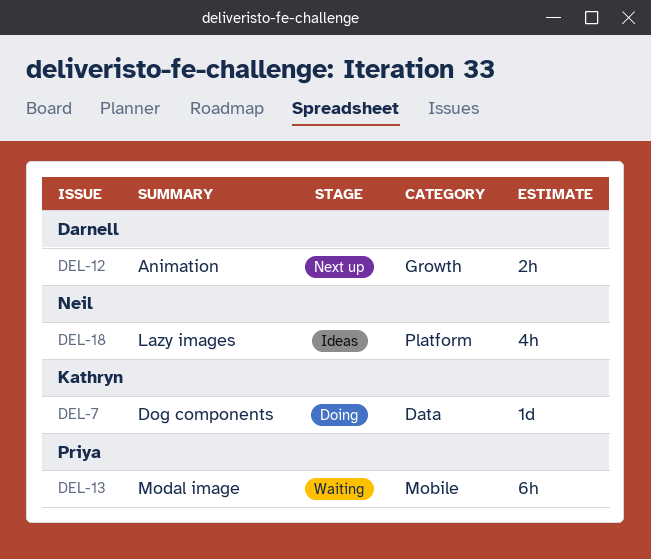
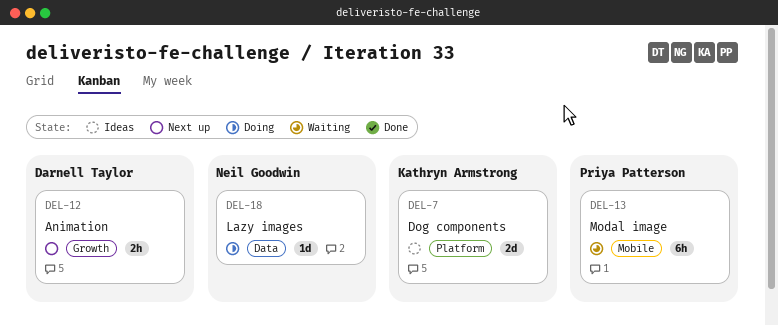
DEL-7, status: Doing -> Ideas
DEL-7, label: Data -> Platform
DEL-7, estimate: 1d -> 2d
DEL-18, status: Ideas -> Doing
DEL-18, label: Platform -> Data
DEL-18, estimate: 4h -> 1d

